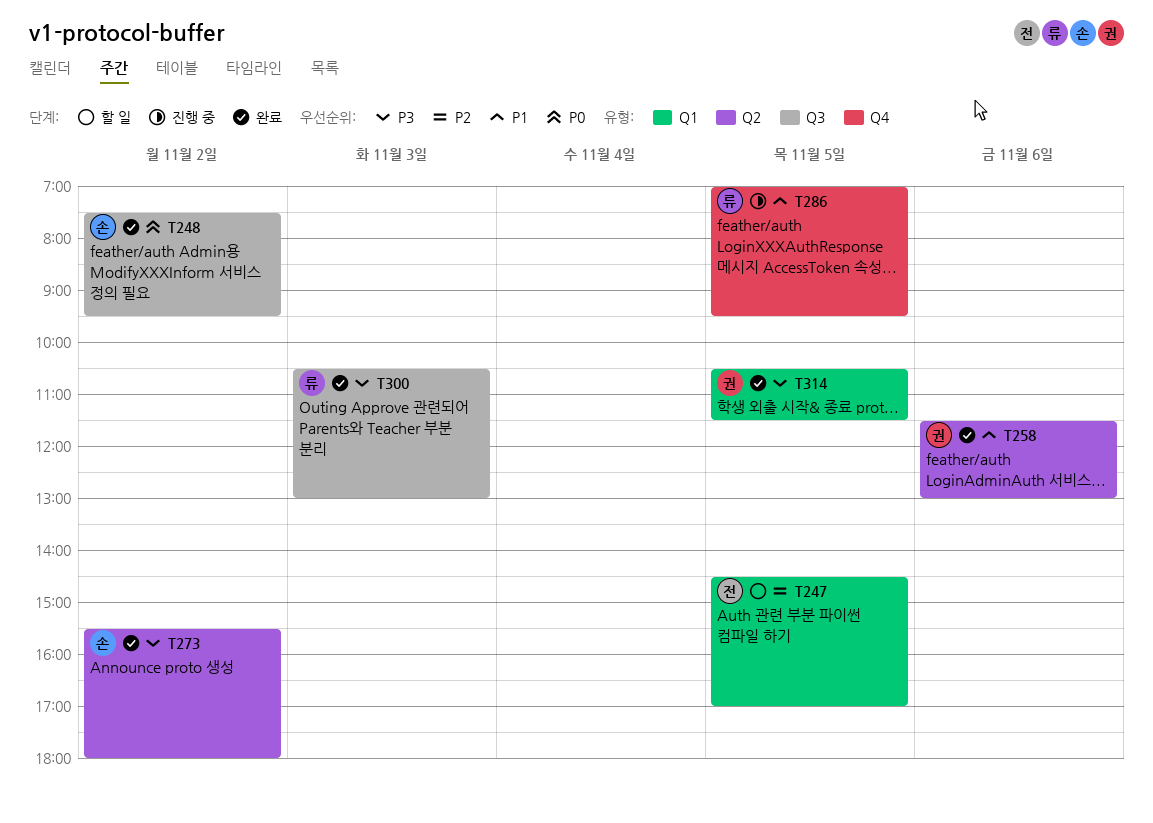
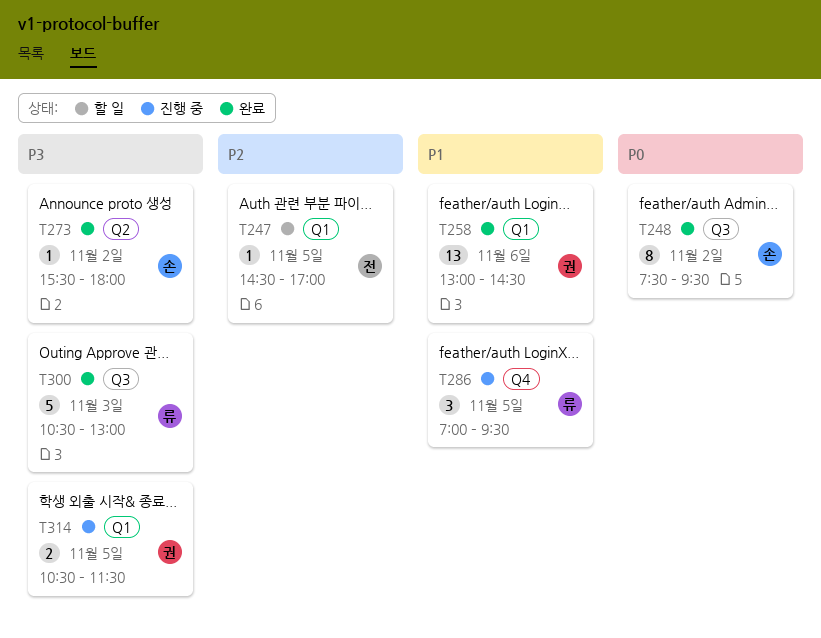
T258, label: Q2 -> Q1
T258, begins: 11:30 -> 13:00
T258, ends: 13:00 -> 14:30
T314, status: 완료 -> 진행 중

